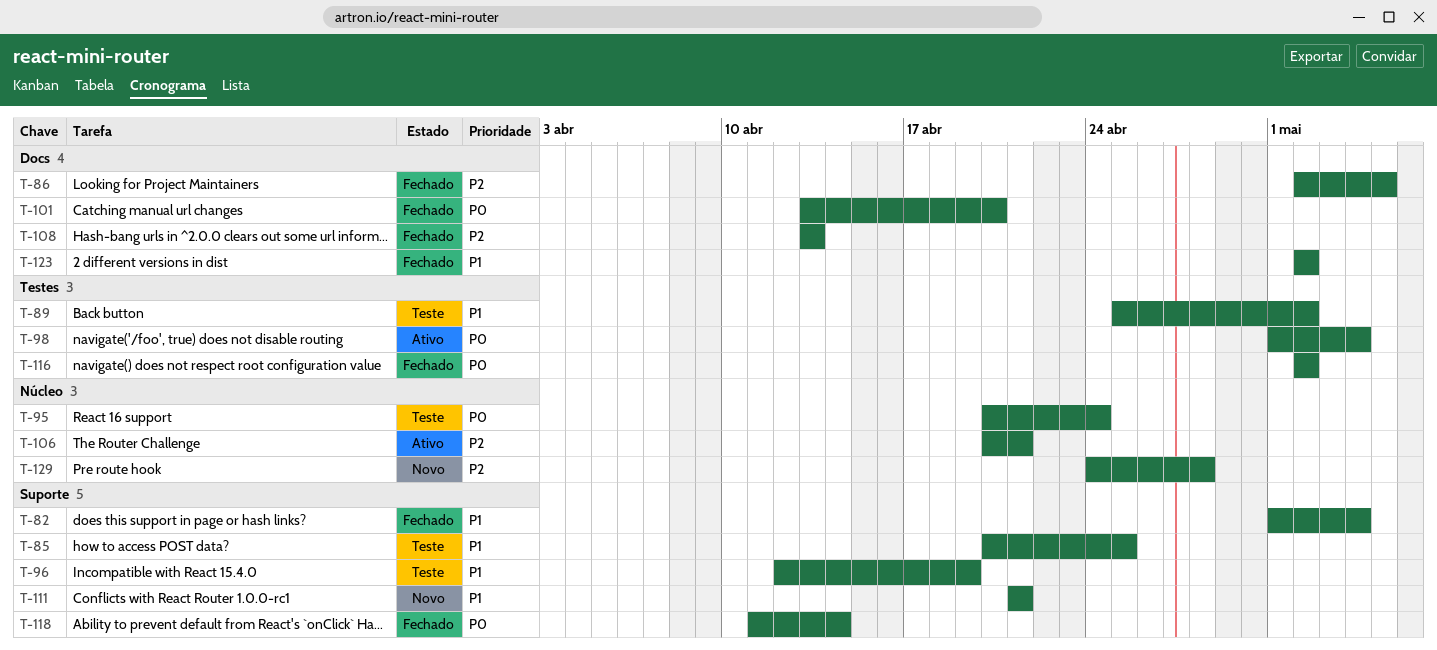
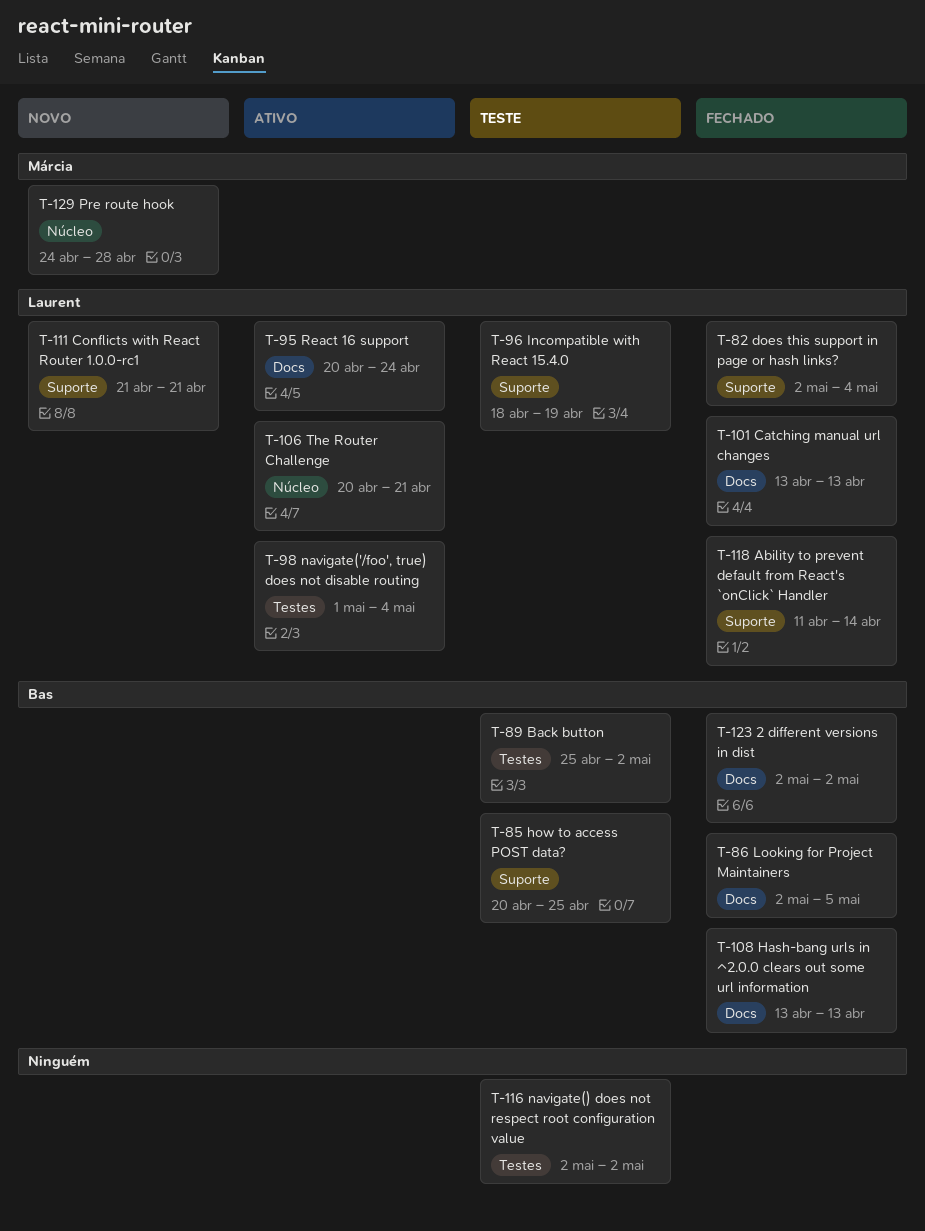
T-82, start: May 1 -> May 2
T-95, status: Teste -> Ativo
T-95, label: Núcleo -> Docs
T-96, start: Apr 12 -> Apr 18
T-101, due: Apr 20 -> Apr 13
T-116, status: Fechado -> Teste

